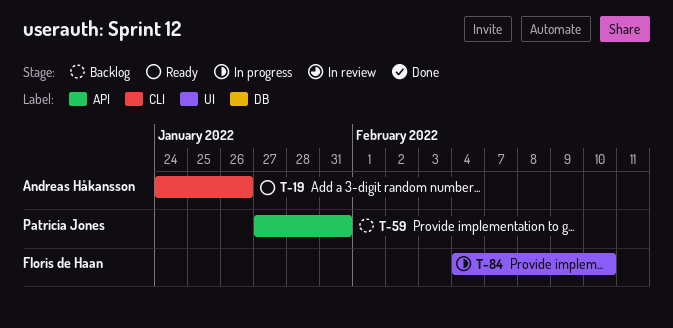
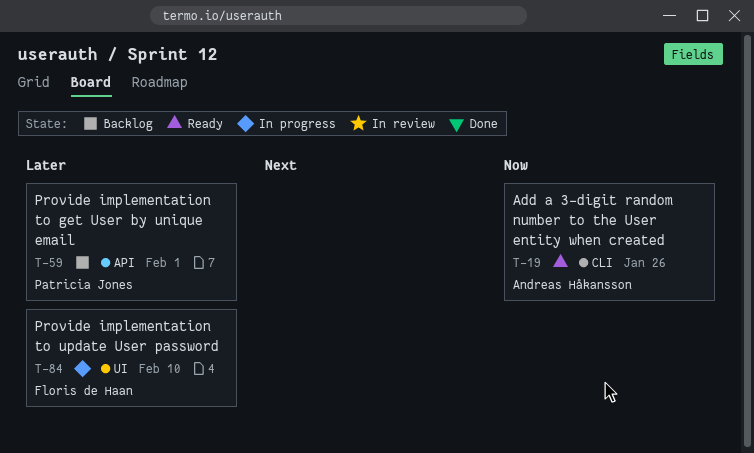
T-59, due: Jan 31 -> Feb 1

